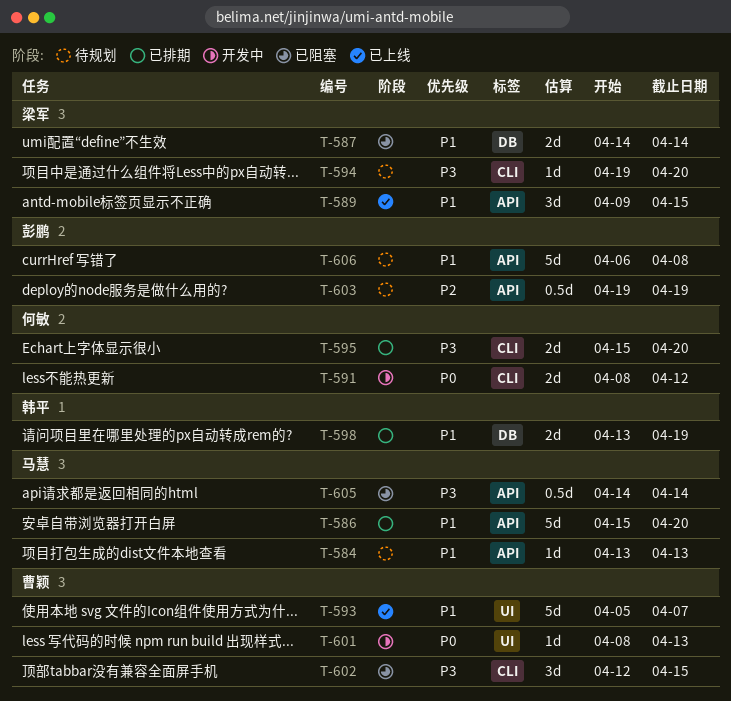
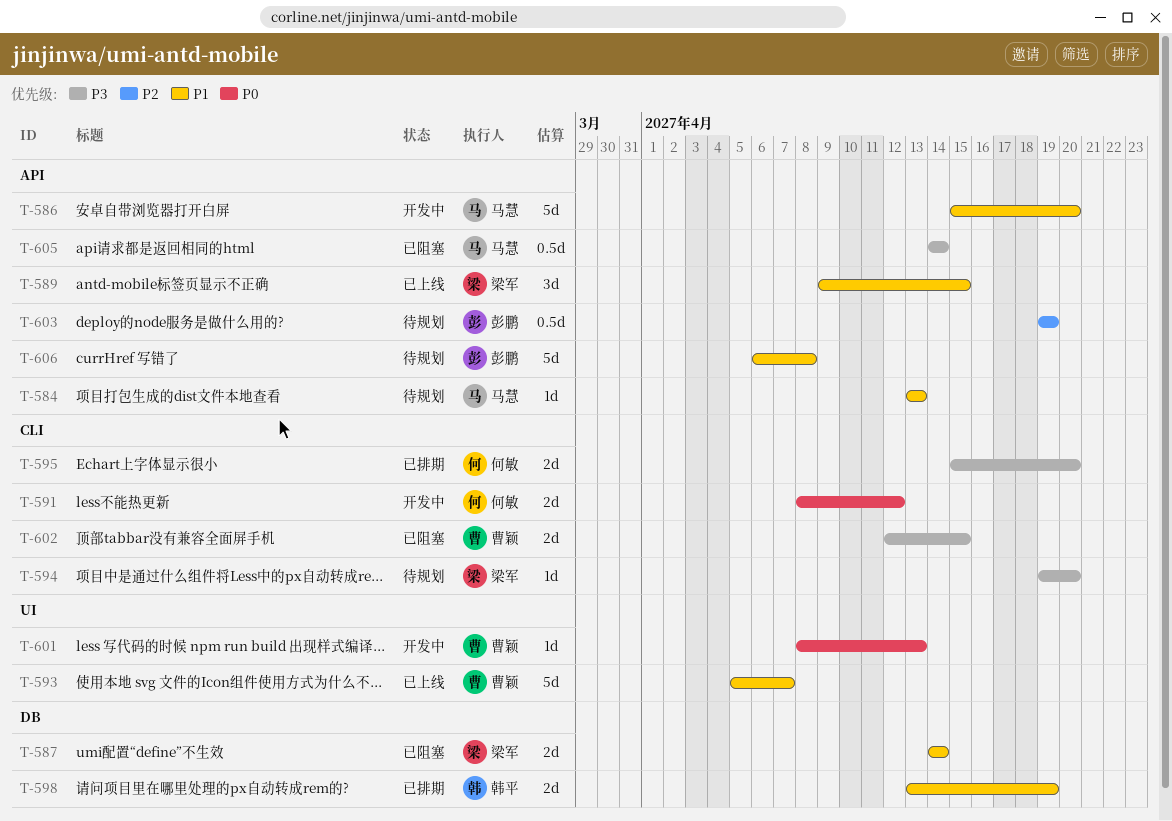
T-586, status: 已排期 -> 开发中
T-602, estimate: 3d -> 2d

